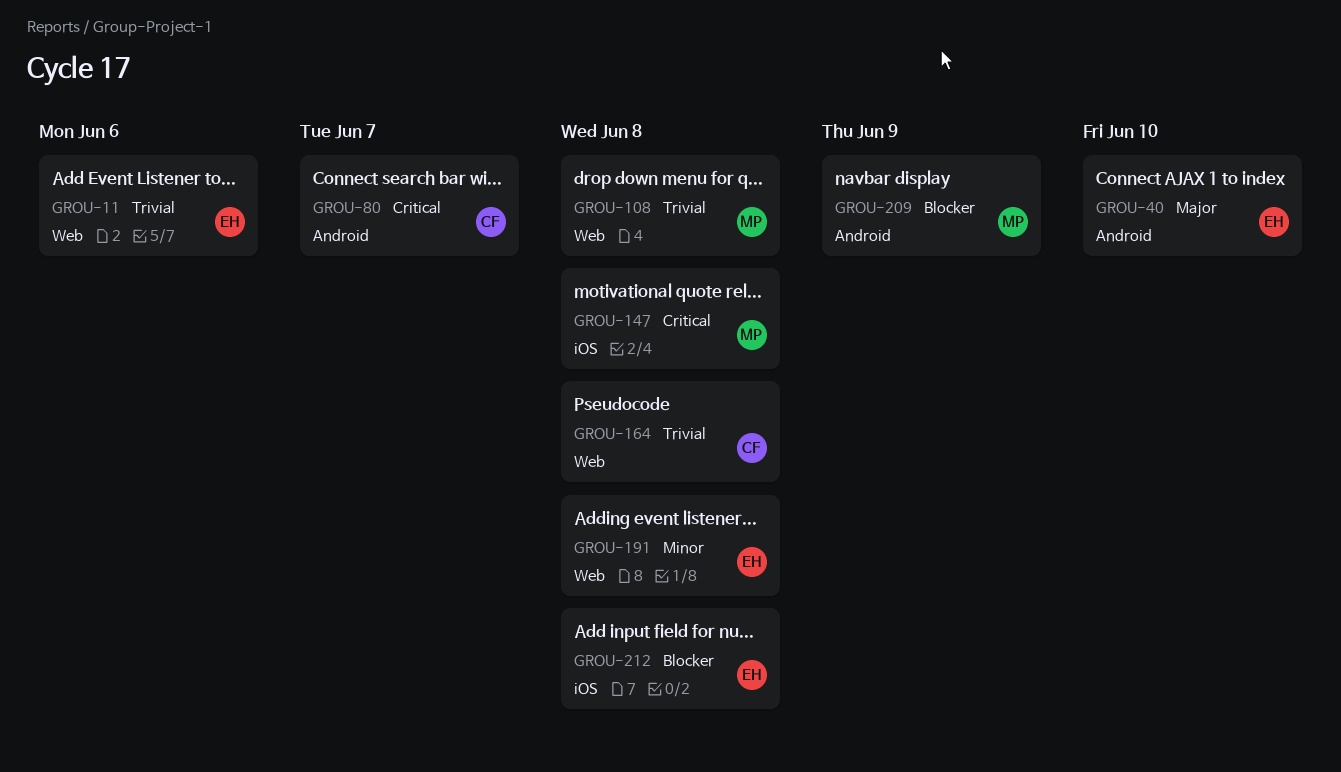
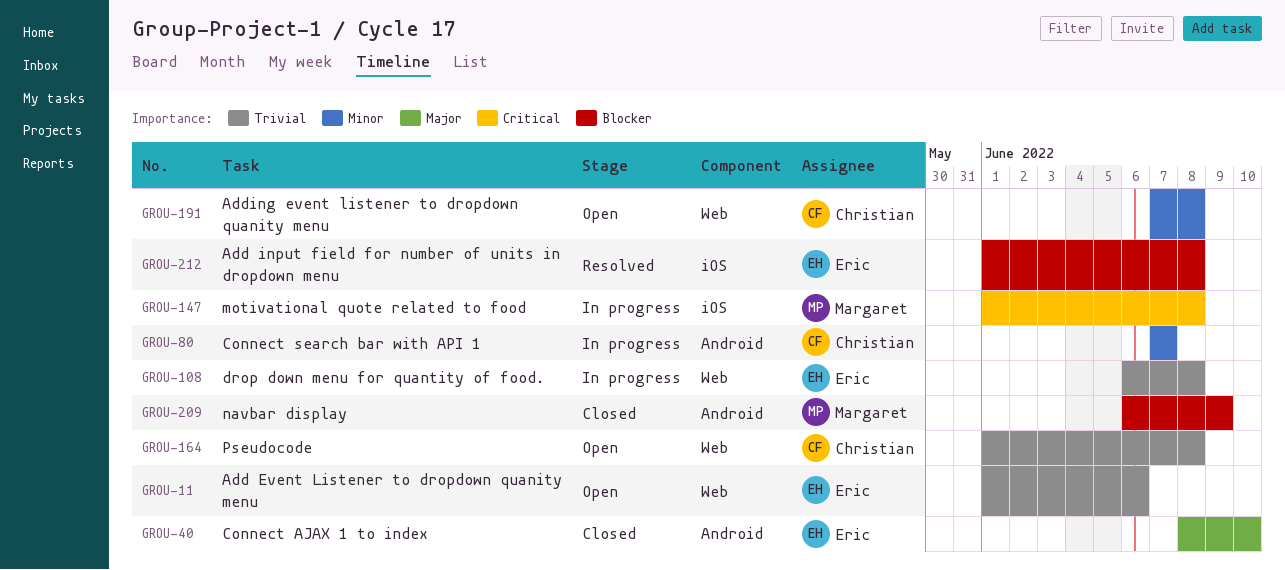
GROU-80, priority: Critical -> Minor
GROU-108, owner: Margaret -> Eric
GROU-191, owner: Eric -> Christian

